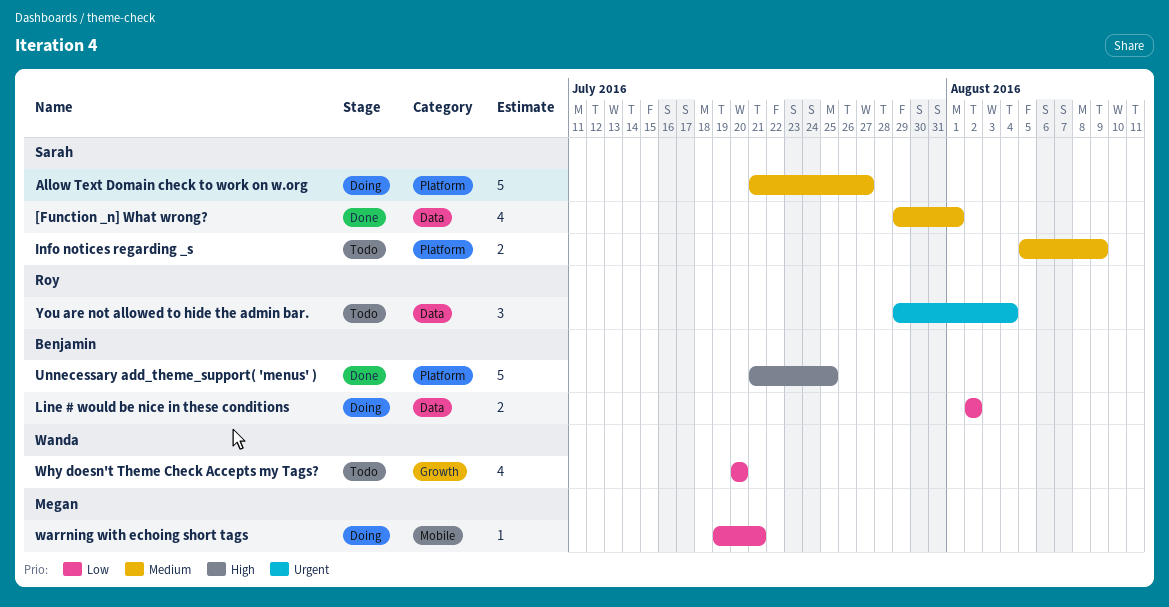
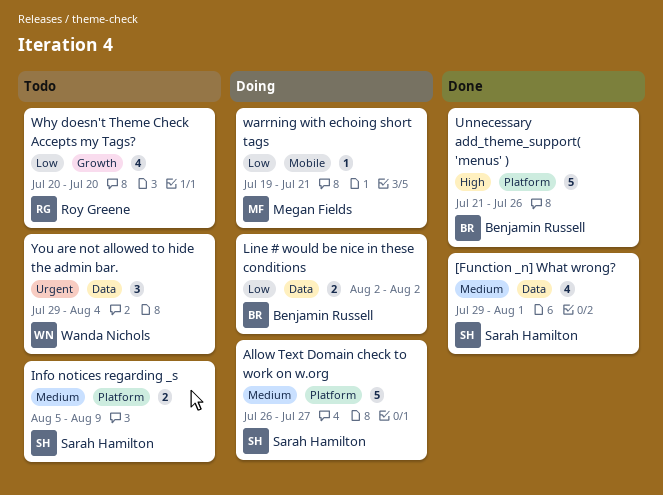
Allow Text Domain check to work on w.org, start: Jul 21 -> Jul 26
Unnecessary add_theme_support( 'menus' ), due: Jul 25 -> Jul 26
Why doesn't Theme Check Accepts my Tags?, owner: Wanda Nichols -> Roy Greene
You are not allowed to hide the admin bar., owner: Roy Greene -> Wanda Nichols

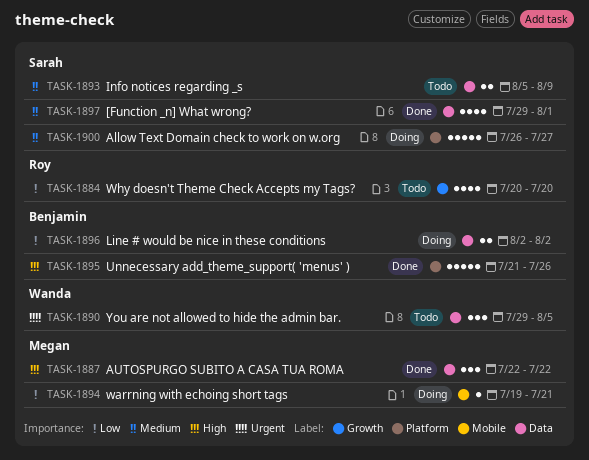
AUTOSPURGO SUBITO A CASA TUA ROMA: none -> present
Info notices regarding _s, label: Platform -> Data
You are not allowed to hide the admin bar., due: Aug 4 -> Aug 5

